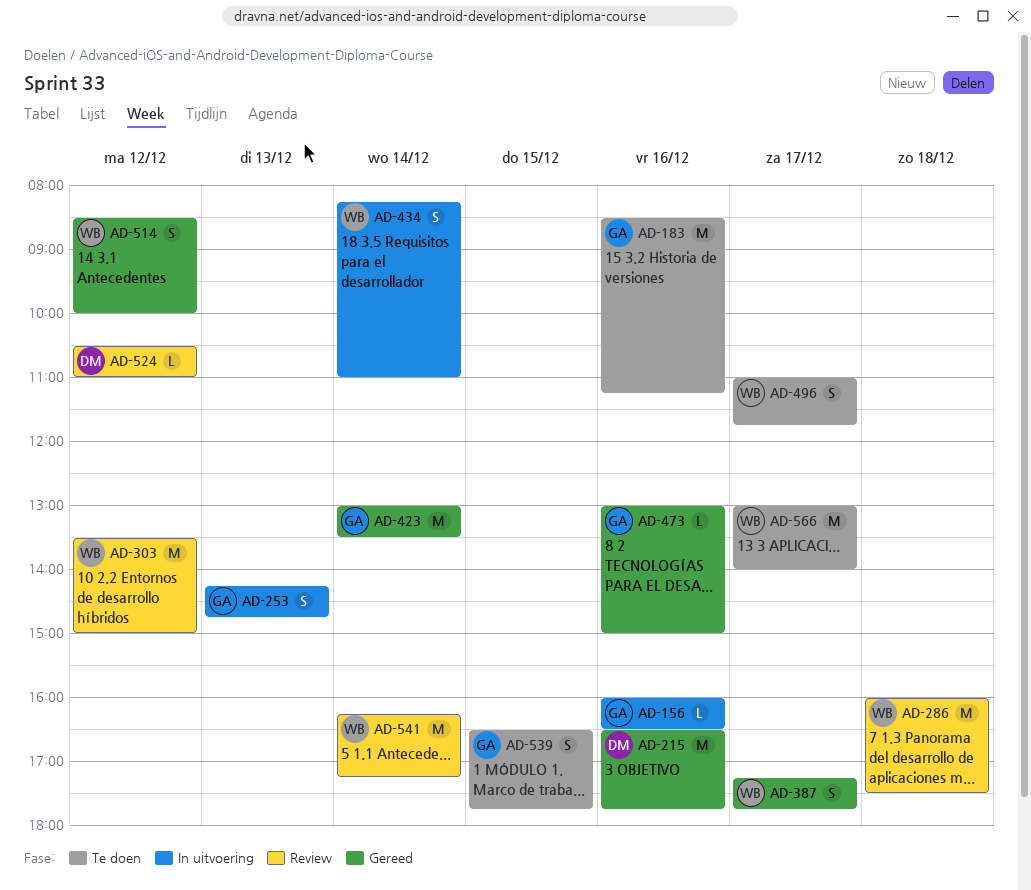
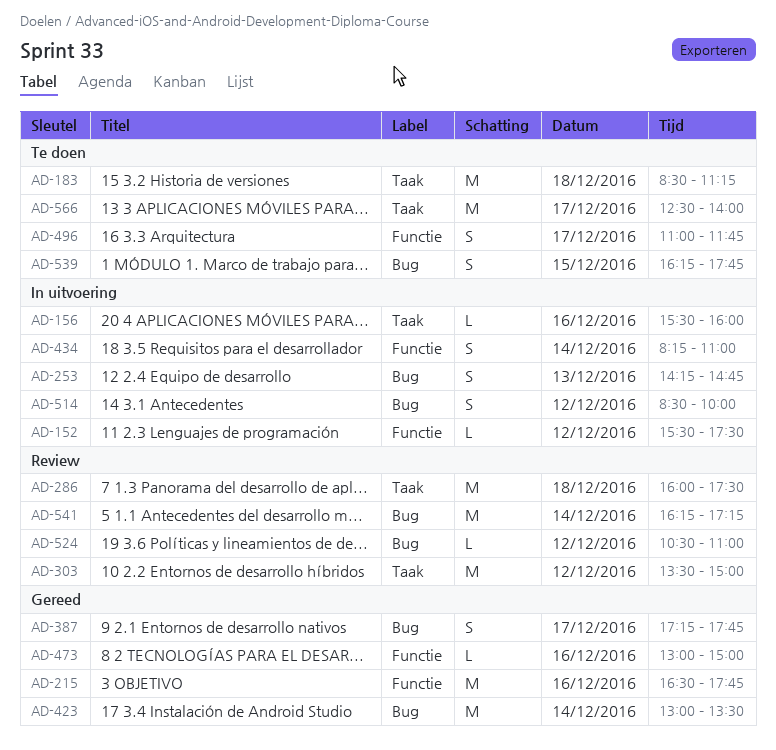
AD-152: none -> present
AD-156, begins: 16:00 -> 15:30
AD-156, ends: 16:30 -> 16:00
AD-183, day: Dec 16 -> Dec 18
AD-514, status: Gereed -> In uitvoering
AD-539, begins: 16:30 -> 16:15
AD-566, begins: 13:00 -> 12:30

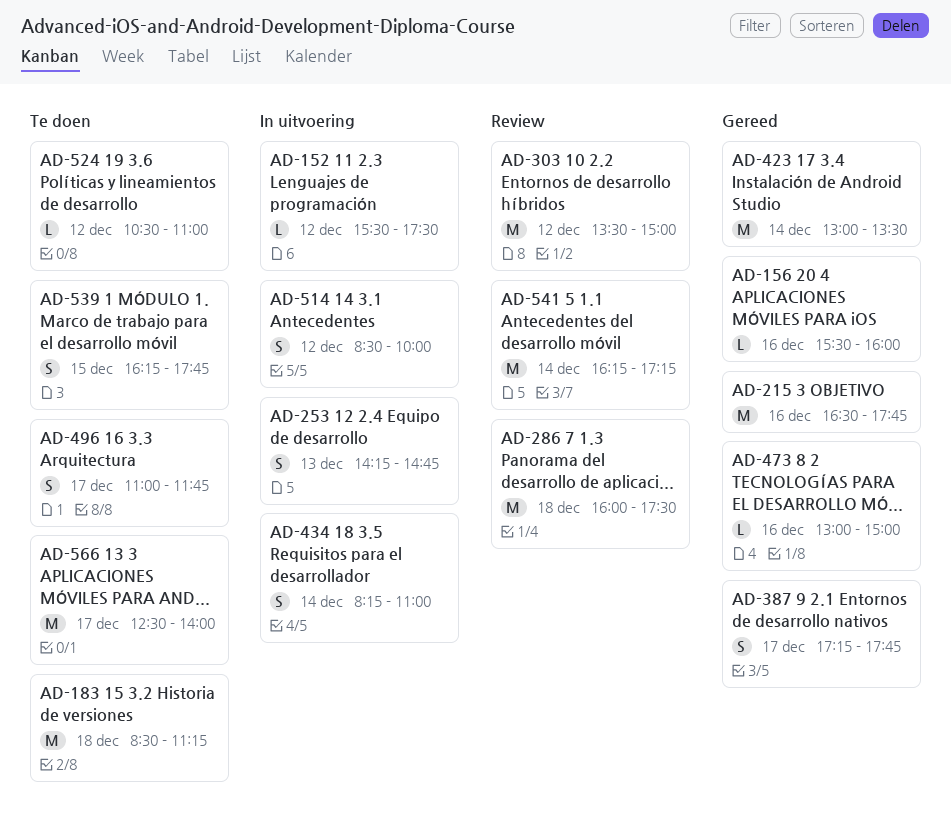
AD-156, status: In uitvoering -> Gereed
AD-524, status: Review -> Te doen

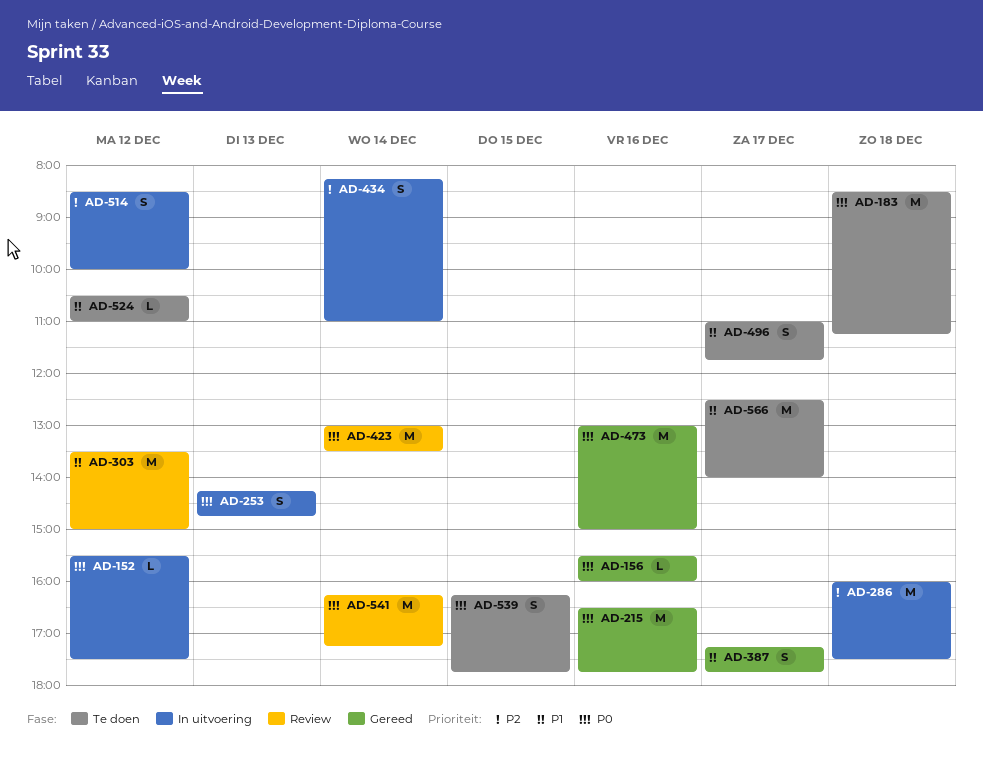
AD-286, status: Review -> In uitvoering
AD-423, status: Gereed -> Review
AD-473, estimate: L -> M

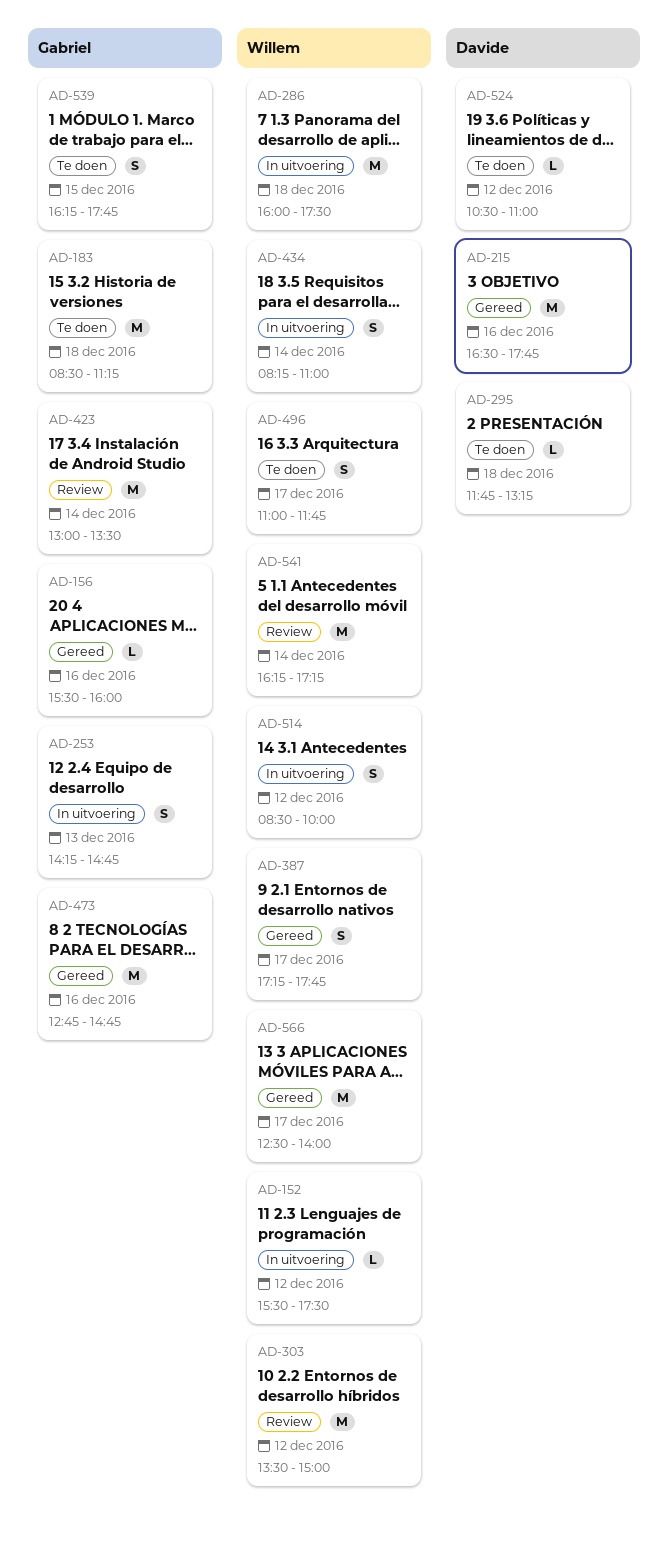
AD-295: none -> present
AD-473, begins: 13:00 -> 12:45
AD-473, ends: 15:00 -> 14:45
AD-566, status: Te doen -> Gereed

